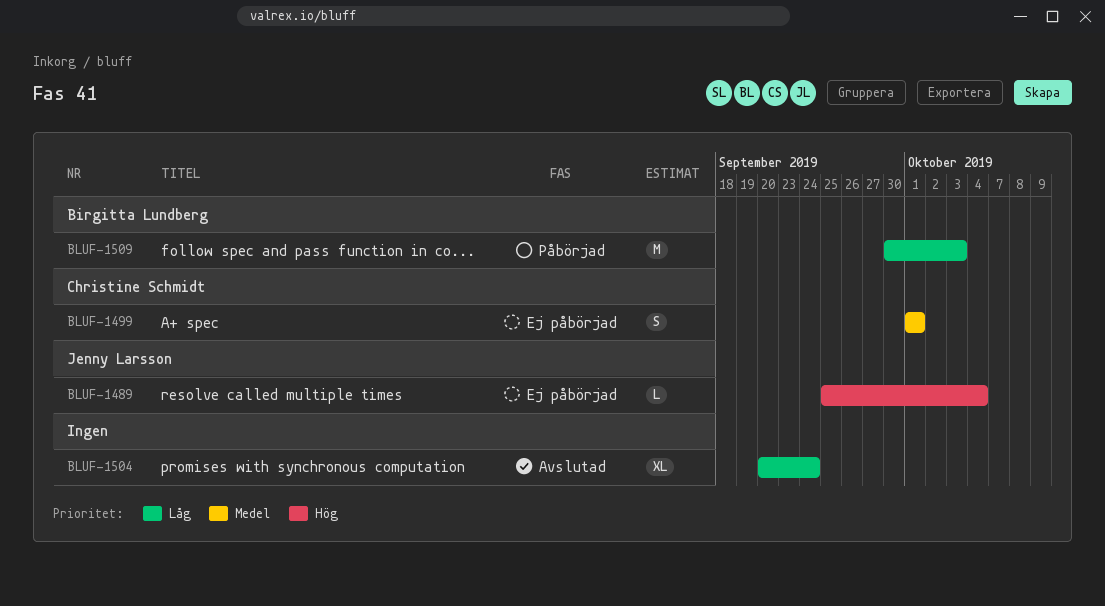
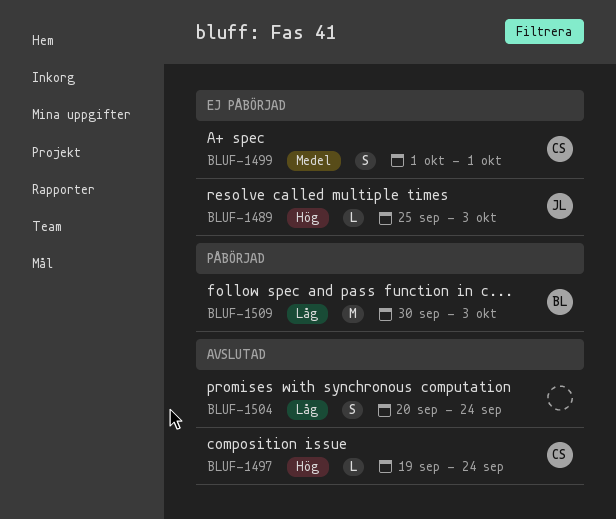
BLUF-1489, due: Oct 4 -> Oct 3
BLUF-1497: none -> present
BLUF-1504, estimate: XL -> S

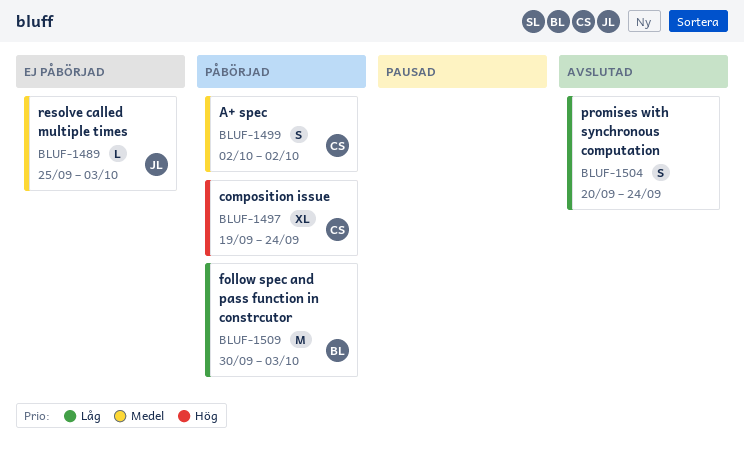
BLUF-1489, priority: Hög -> Medel
BLUF-1497, status: Avslutad -> Påbörjad
BLUF-1497, estimate: L -> XL
BLUF-1499, status: Ej påbörjad -> Påbörjad
BLUF-1499, start: Oct 1 -> Oct 2
BLUF-1499, due: Oct 1 -> Oct 2

